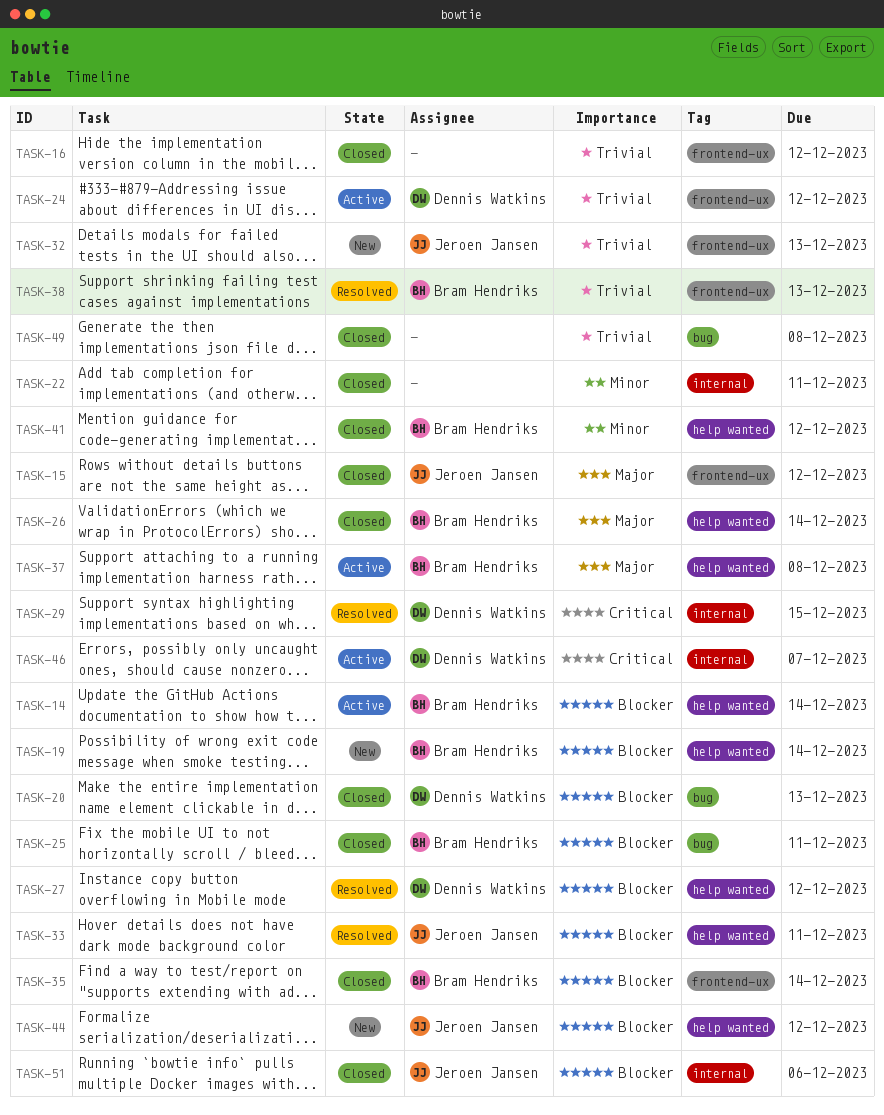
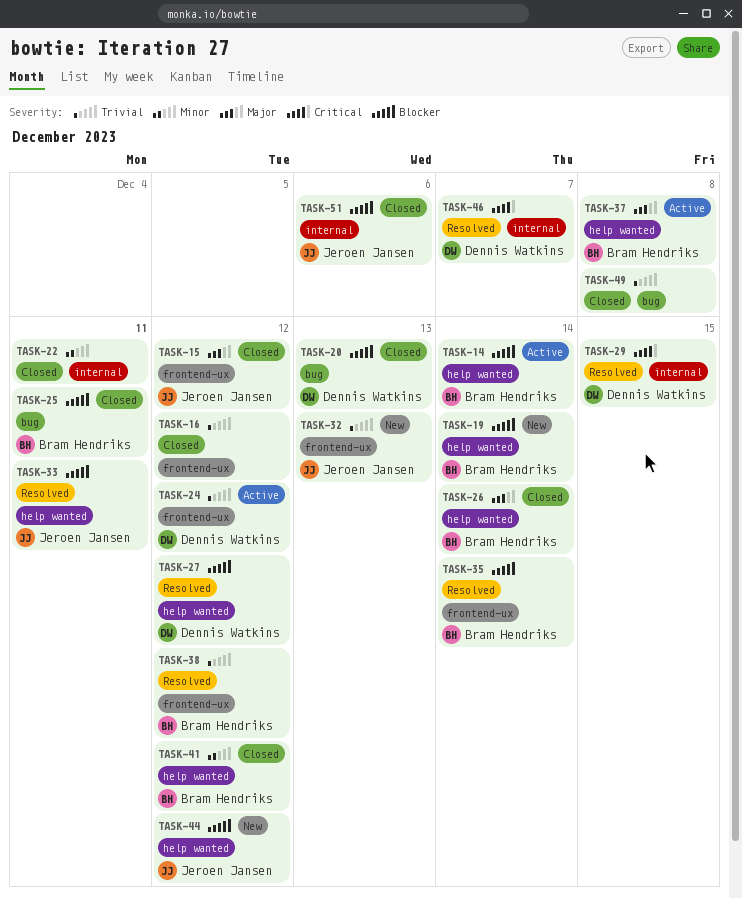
TASK-35, status: Closed -> Resolved
TASK-38, due: Dec 13 -> Dec 12
TASK-46, status: Active -> Resolved

